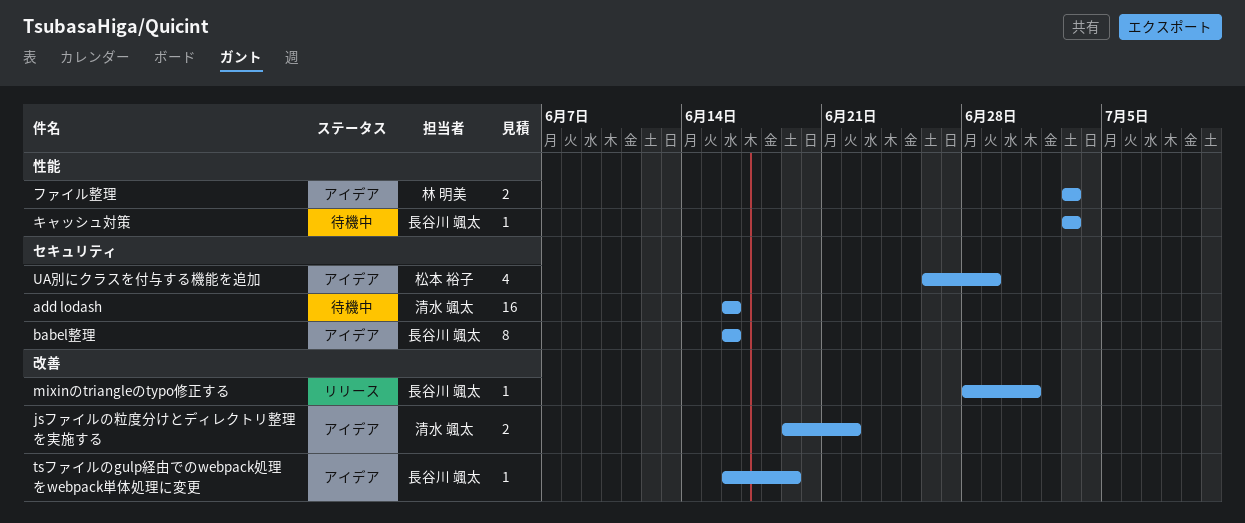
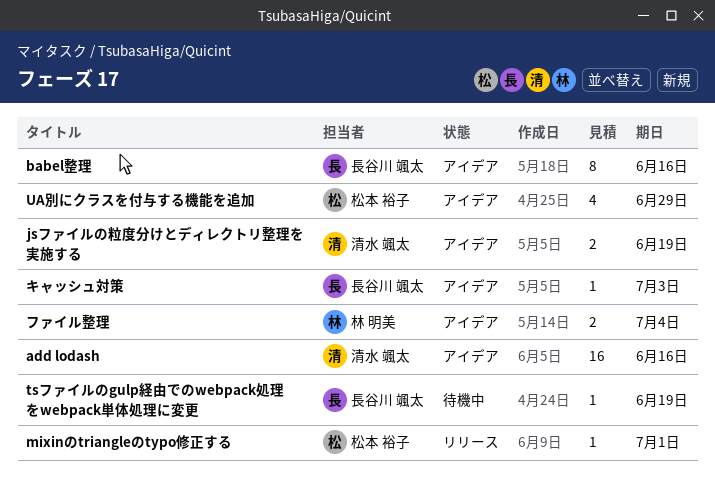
add lodash, status: 待機中 -> アイデア
jsファイルの粒度分けとディレクトリ整理を実施する, due: Jun 22 -> Jun 19
mixinのtriangleのtypo修正する, owner: 長谷川 颯太 -> 松本 裕子
tsファイルのgulp経由でのwebpack処理をwebpack単体処理に変更, status: アイデア -> 待機中
キャッシュ対策, status: 待機中 -> アイデア
ファイル整理, due: Jul 3 -> Jul 4

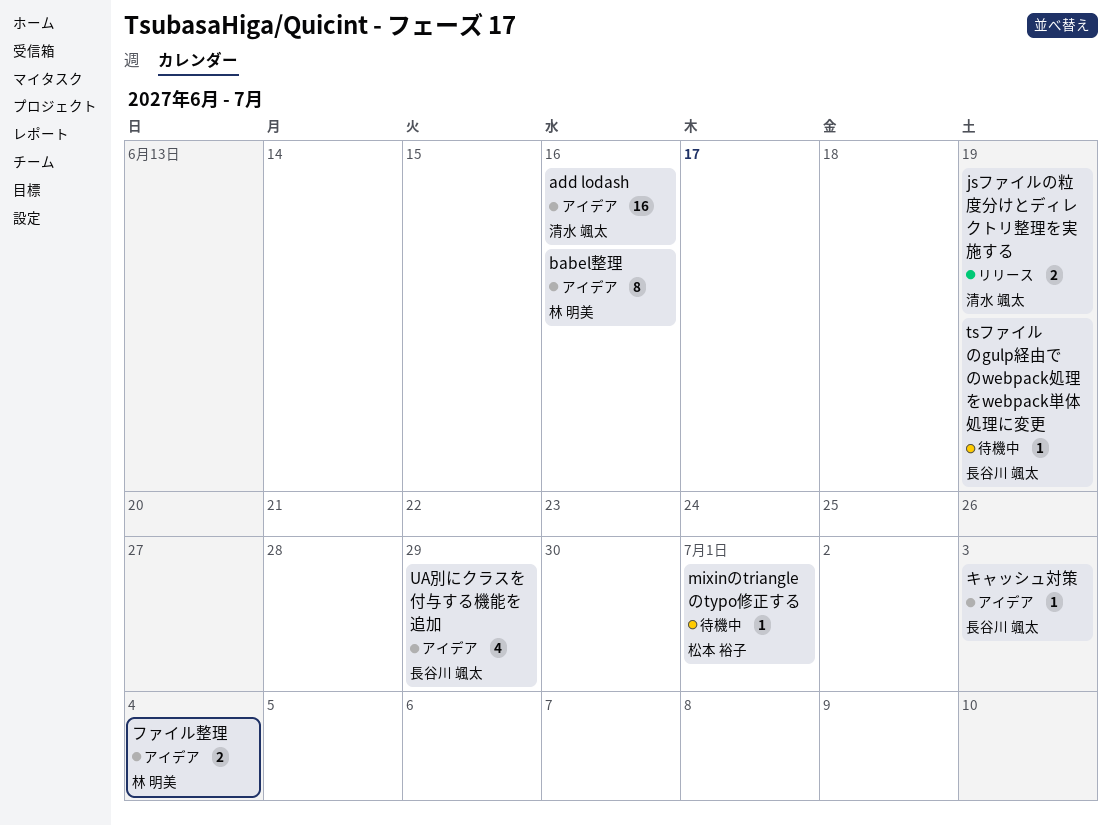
babel整理, owner: 長谷川 颯太 -> 林 明美
jsファイルの粒度分けとディレクトリ整理を実施する, status: アイデア -> リリース
mixinのtriangleのtypo修正する, status: リリース -> 待機中
UA別にクラスを付与する機能を追加, owner: 松本 裕子 -> 長谷川 颯太

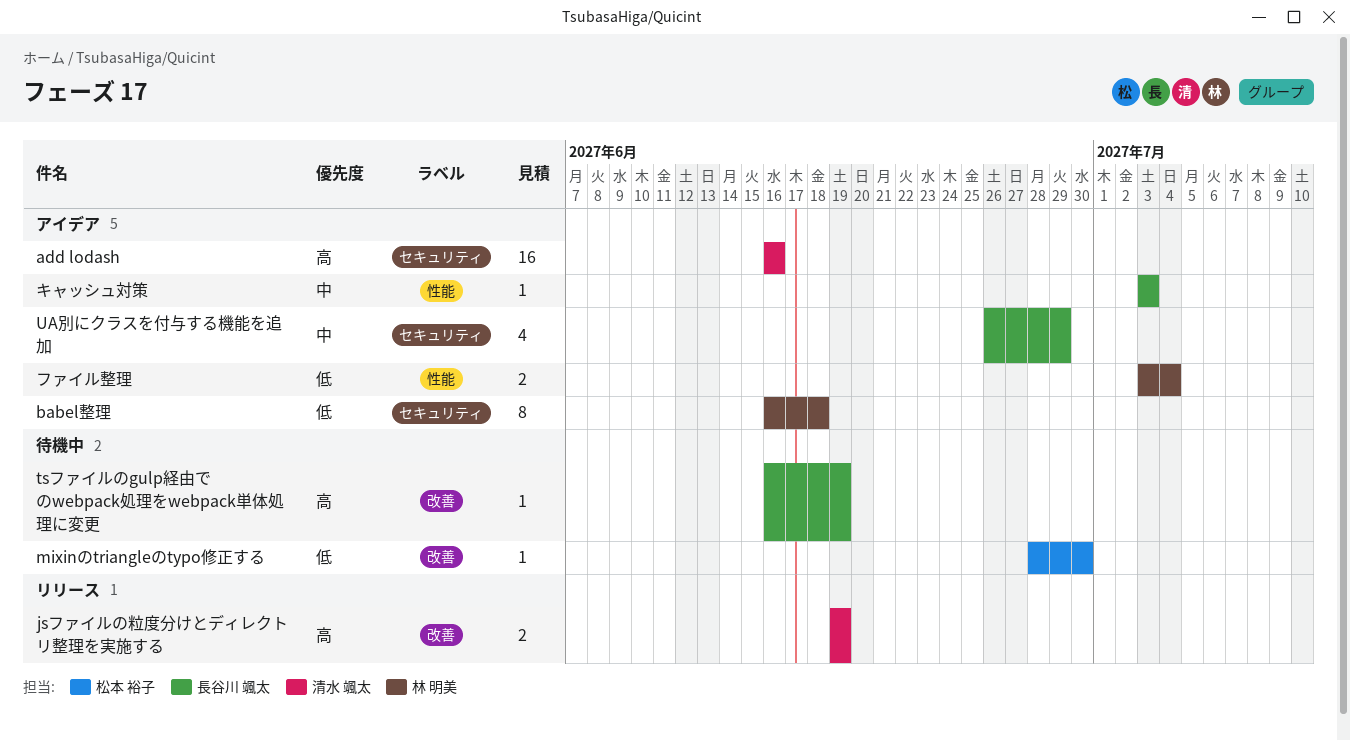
babel整理, due: Jun 16 -> Jun 18
mixinのtriangleのtypo修正する, due: Jul 1 -> Jun 30

